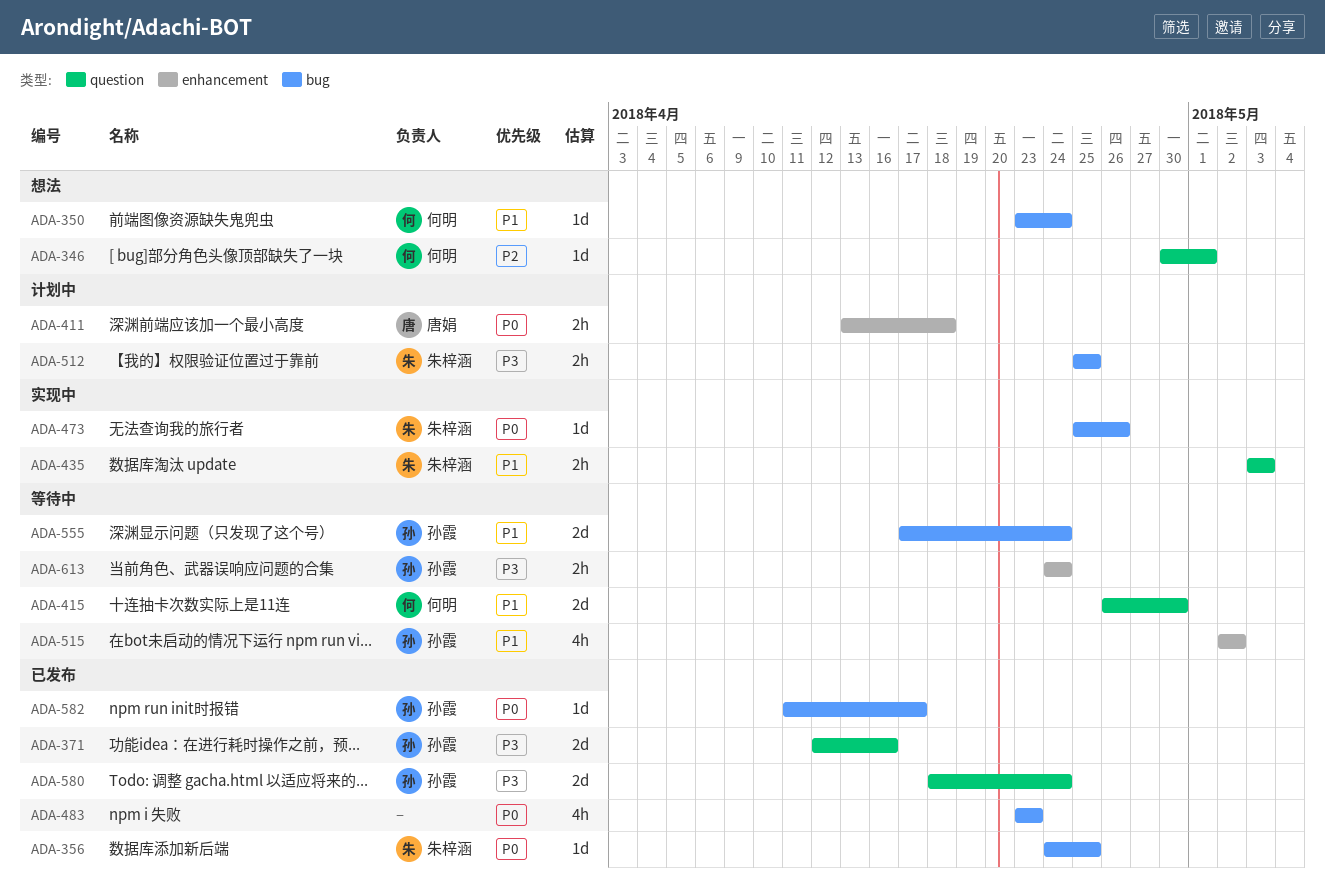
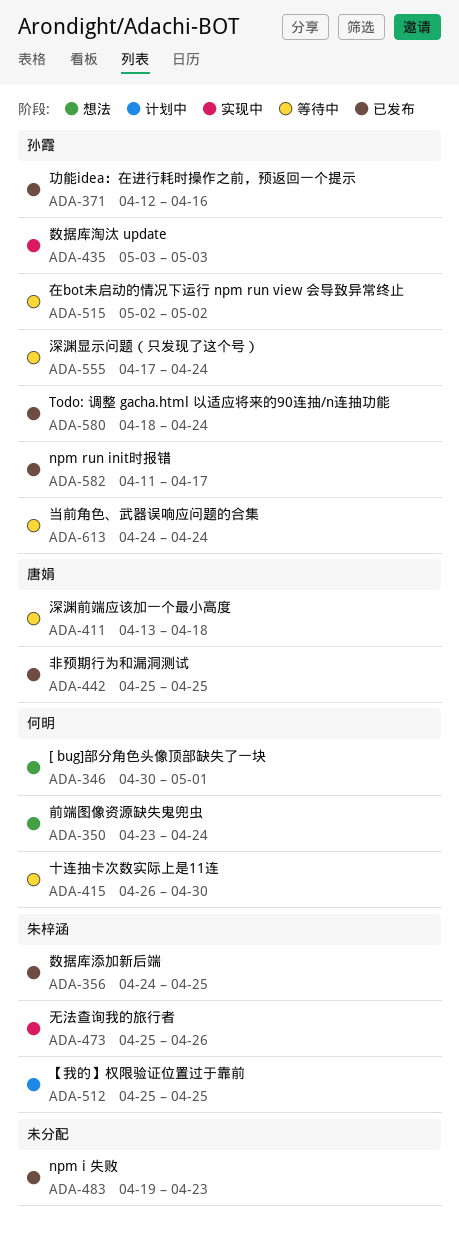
ADA-411, status: 计划中 -> 等待中
ADA-435, owner: 朱梓涵 -> 孙霞
ADA-442: none -> present
ADA-483, start: Apr 23 -> Apr 19

